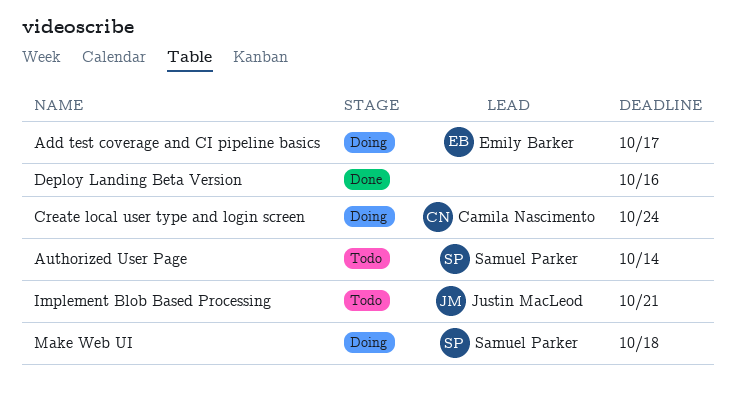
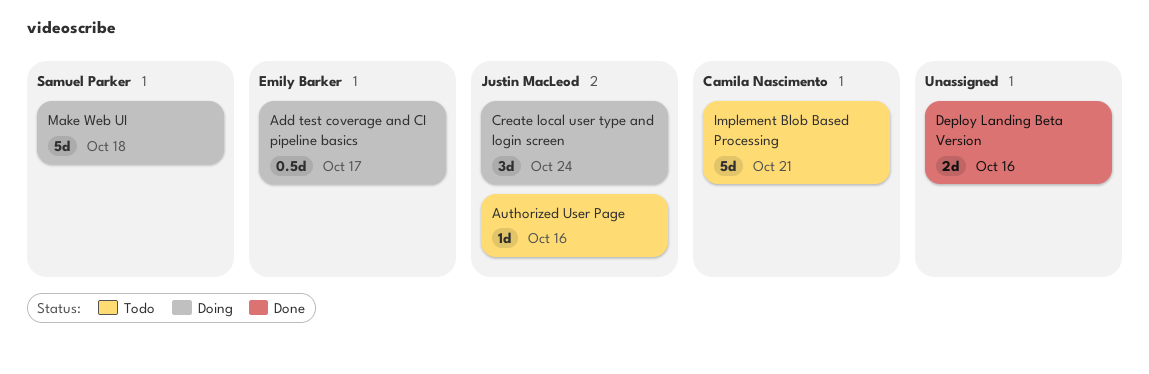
Authorized User Page, owner: Samuel Parker -> Justin MacLeod
Authorized User Page, due: Oct 14 -> Oct 16
Create local user type and login screen, owner: Camila Nascimento -> Justin MacLeod
Implement Blob Based Processing, owner: Justin MacLeod -> Camila Nascimento

